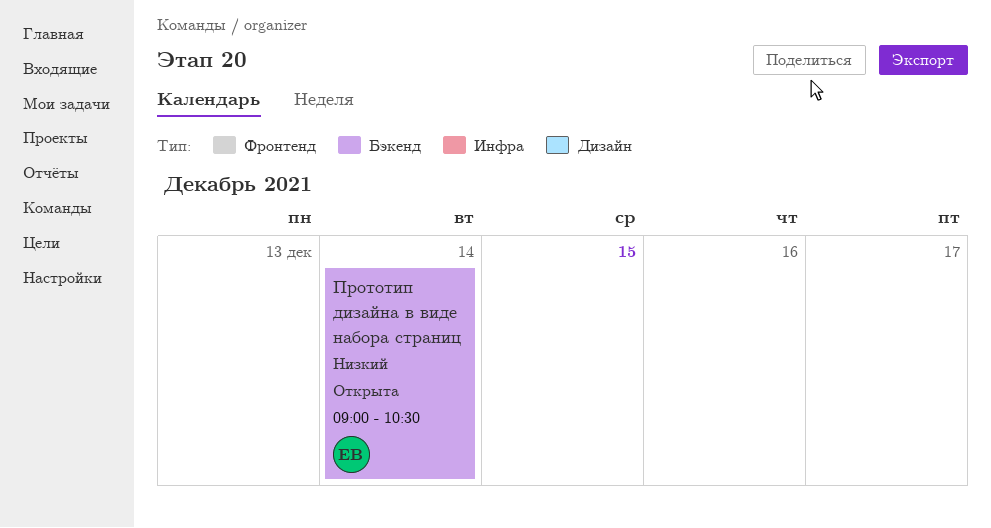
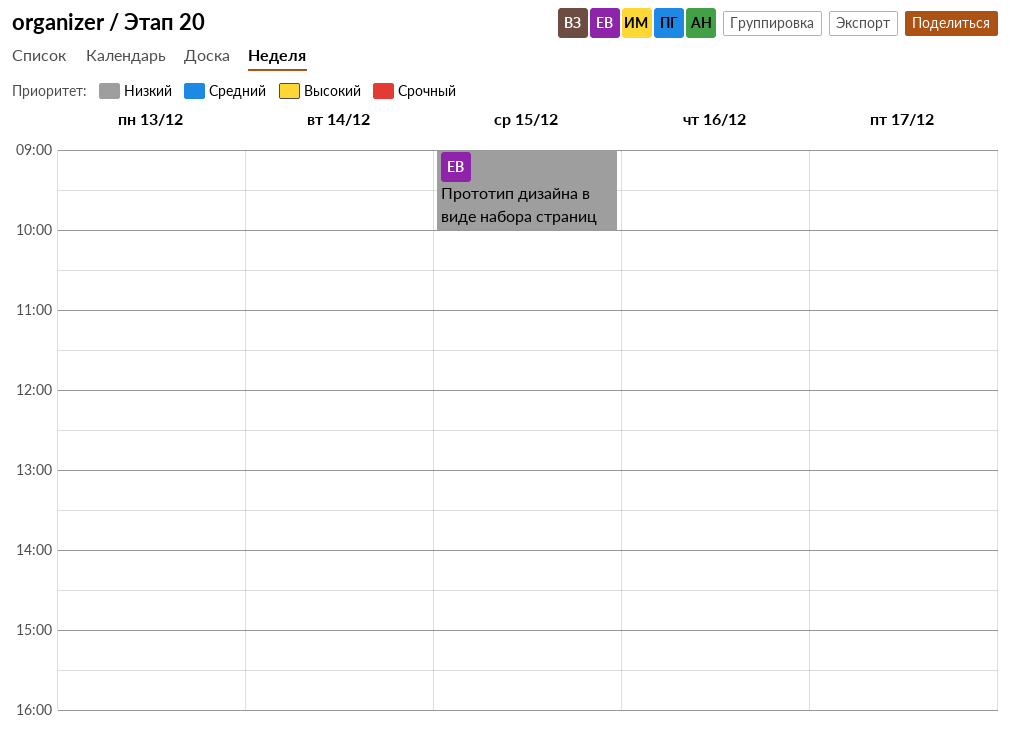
Прототип дизайна в виде набора страниц, day: Dec 14 -> Dec 15
Прототип дизайна в виде набора страниц, ends: 10:30 -> 10:00

